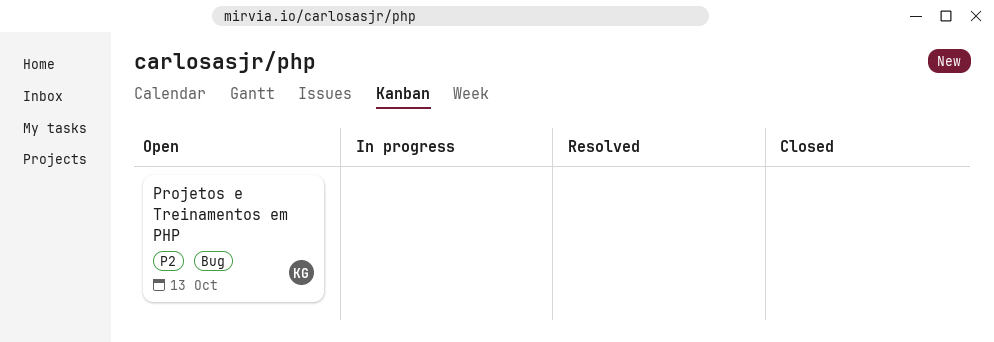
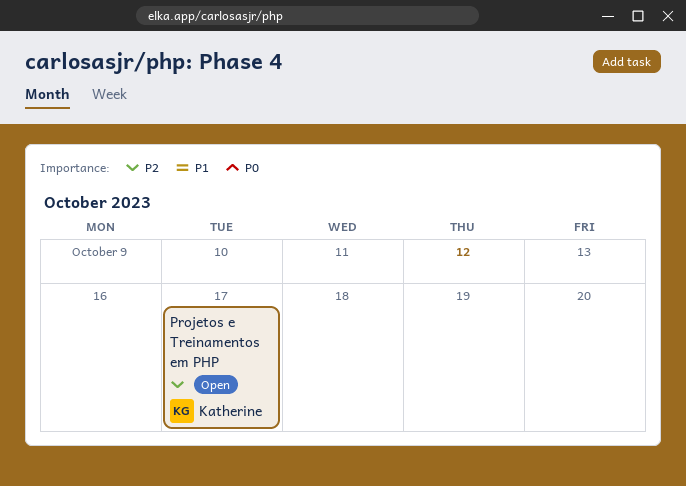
Projetos e Treinamentos em PHP, due: Oct 13 -> Oct 17

